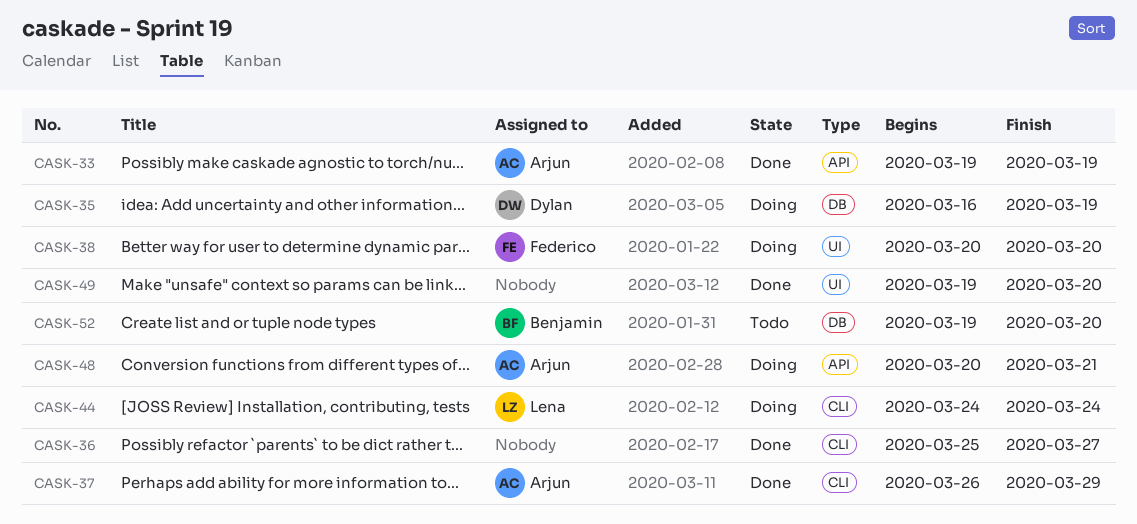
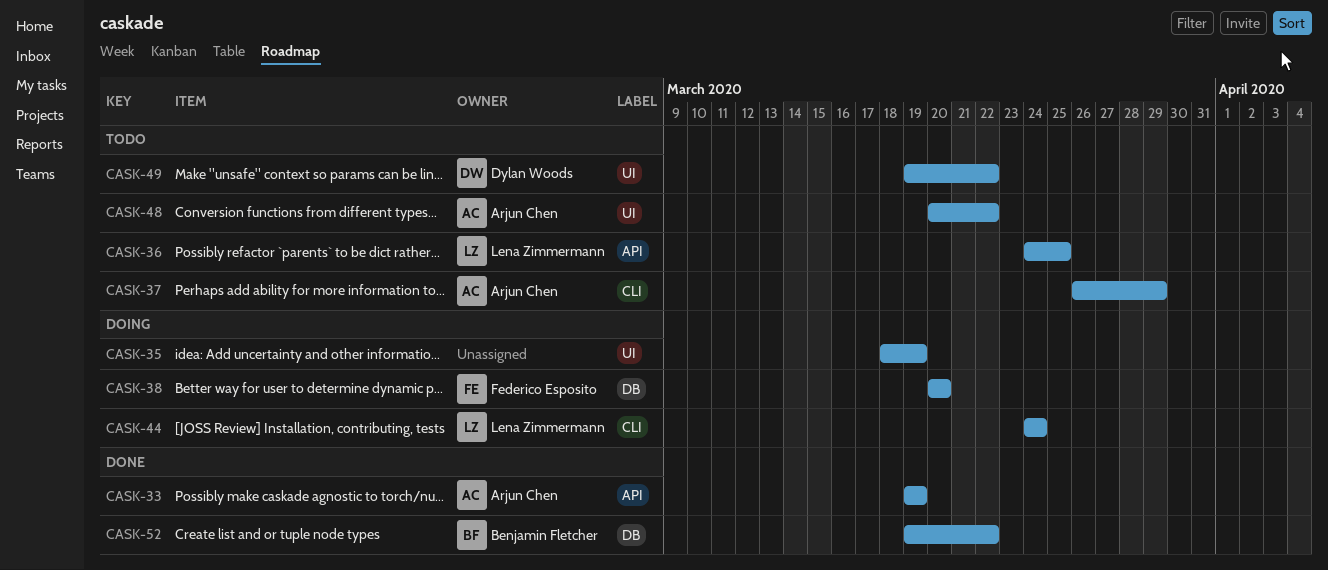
CASK-35, owner: Dylan Woods -> none
CASK-35, label: DB -> UI
CASK-35, start: Mar 16 -> Mar 18
CASK-36, status: Done -> Todo
CASK-36, owner: none -> Lena Zimmermann
CASK-36, label: CLI -> API
CASK-36, start: Mar 25 -> Mar 24
CASK-36, due: Mar 27 -> Mar 25
CASK-37, status: Done -> Todo
CASK-38, label: UI -> DB
CASK-48, status: Doing -> Todo
CASK-48, label: API -> UI
CASK-48, due: Mar 21 -> Mar 22
CASK-49, status: Done -> Todo
CASK-49, owner: none -> Dylan Woods
CASK-49, due: Mar 20 -> Mar 22
CASK-52, status: Todo -> Done
CASK-52, due: Mar 20 -> Mar 22

